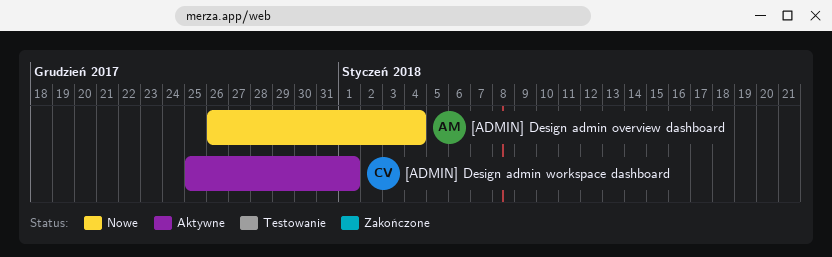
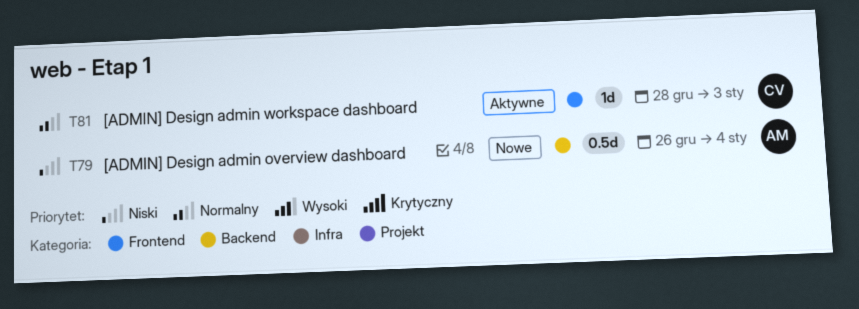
[ADMIN] Design admin workspace dashboard, start: Dec 25 -> Dec 28
[ADMIN] Design admin workspace dashboard, due: Jan 1 -> Jan 3

